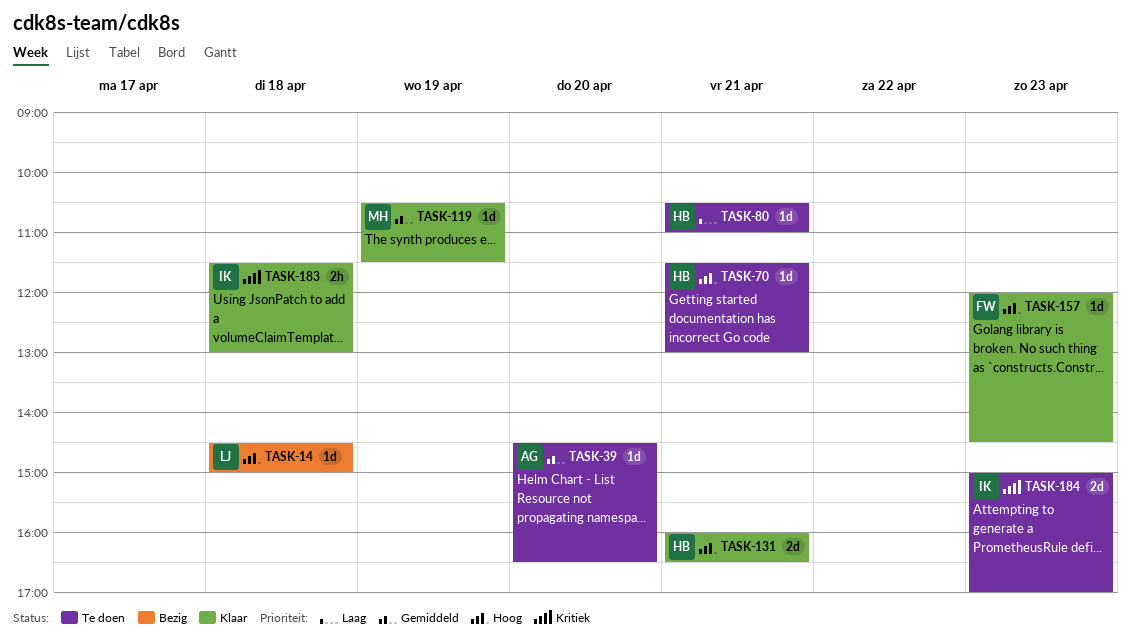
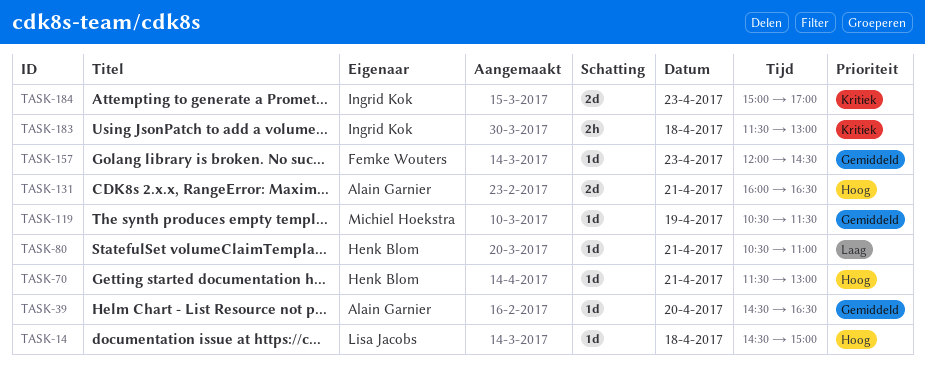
TASK-131, owner: Henk Blom -> Alain Garnier
TASK-157, priority: Hoog -> Gemiddeld

